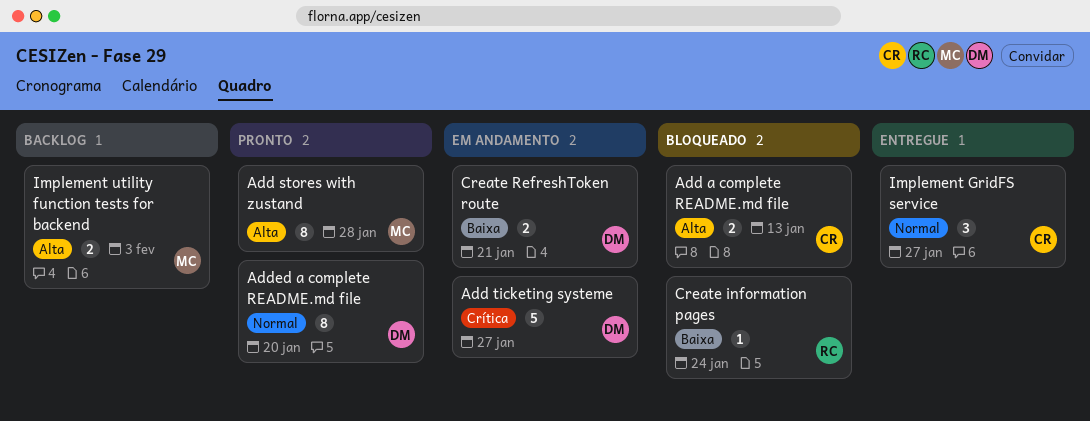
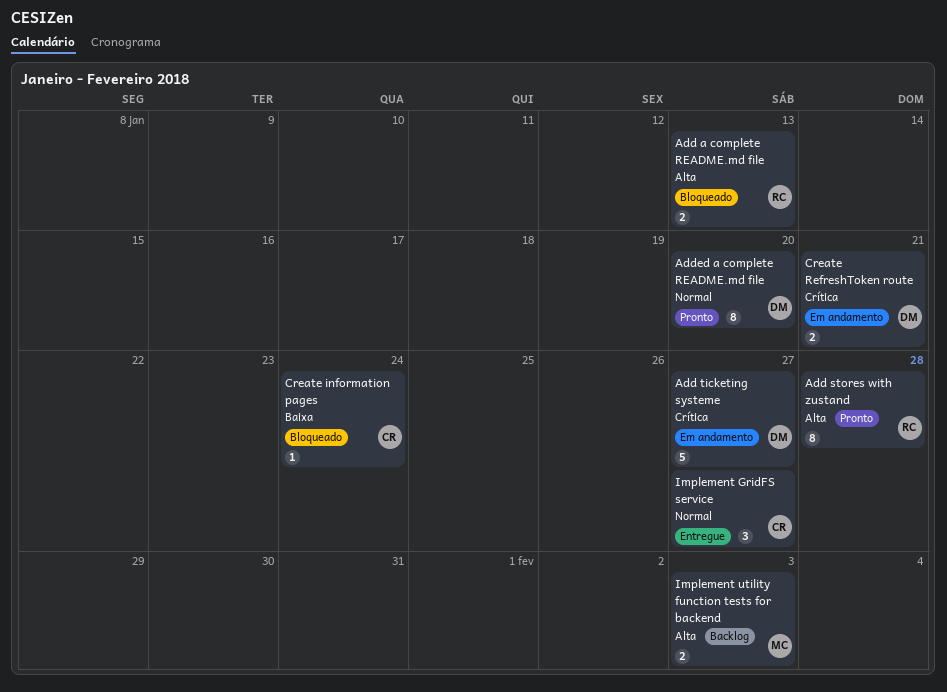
Add a complete README.md file, owner: CR -> RC
Add stores with zustand, owner: MC -> RC
Create information pages, owner: RC -> CR
Create RefreshToken route, priority: Baixa -> Crítica

